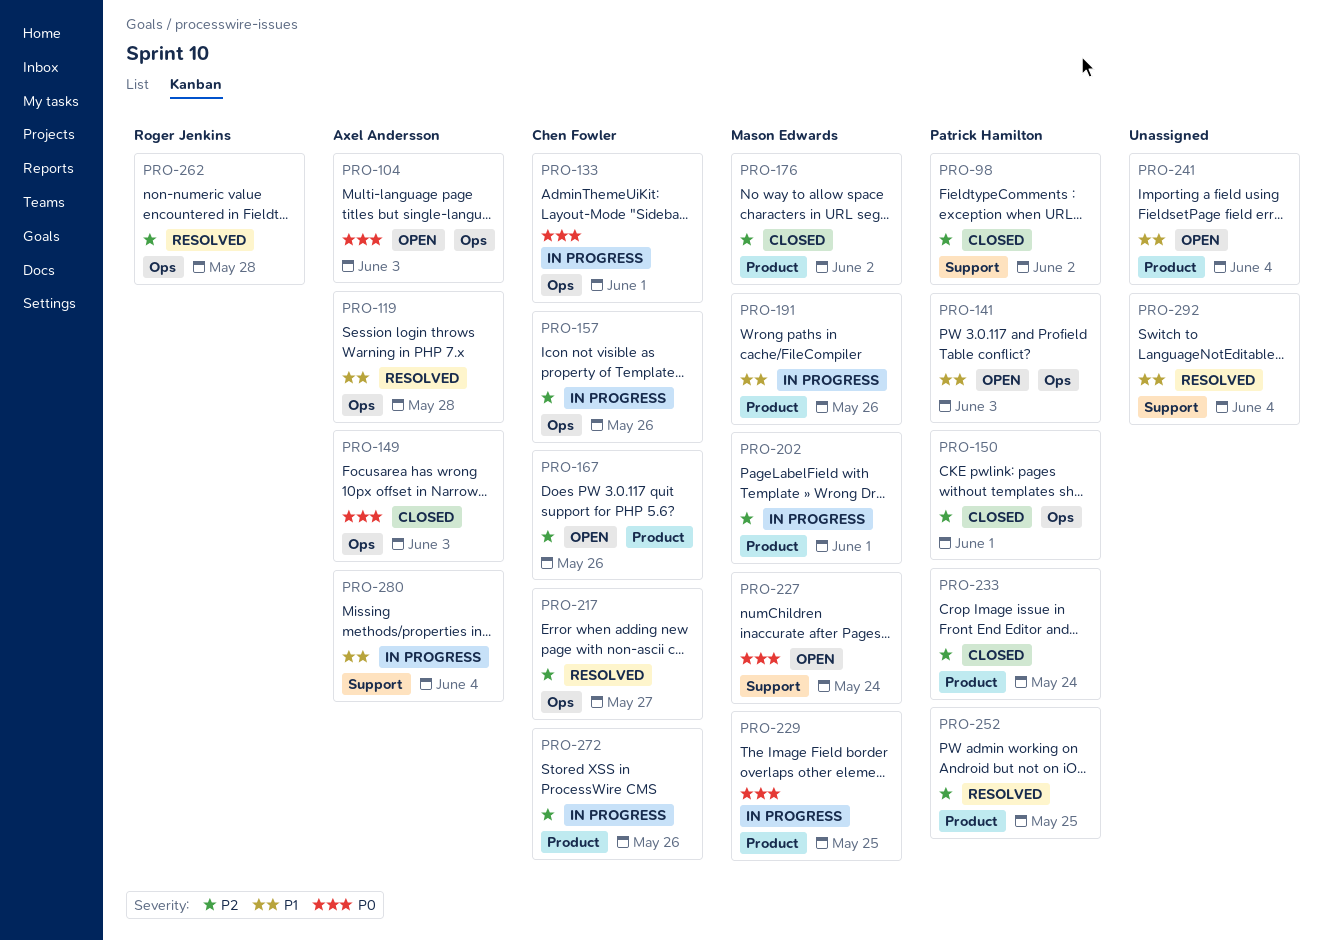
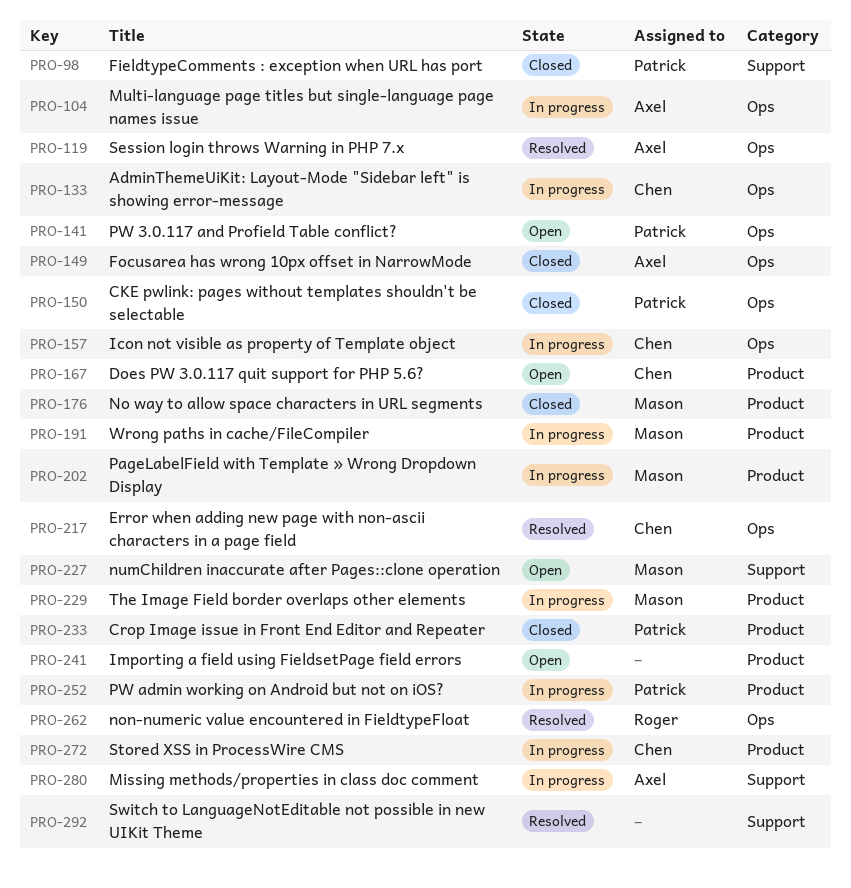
PRO-104, status: Open -> In progress
PRO-252, status: Resolved -> In progress

